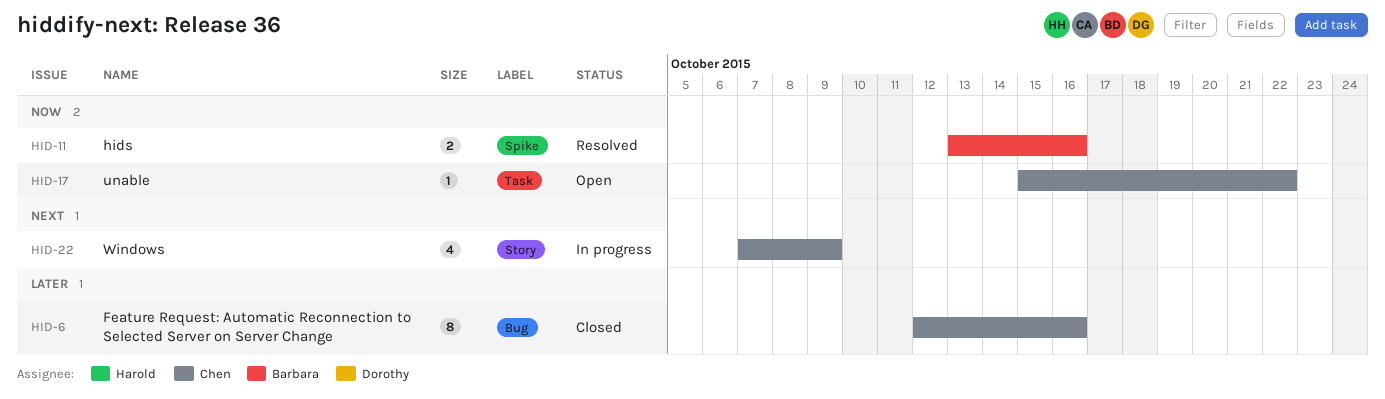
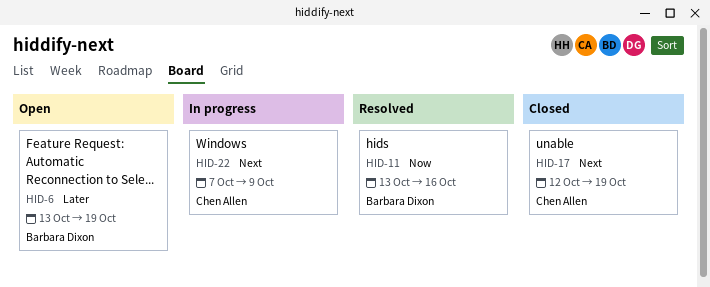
HID-6, status: Closed -> Open
HID-6, owner: Chen Allen -> Barbara Dixon
HID-6, start: Oct 12 -> Oct 13
HID-6, due: Oct 16 -> Oct 19
HID-17, status: Open -> Closed
HID-17, priority: Now -> Next
HID-17, start: Oct 15 -> Oct 12
HID-17, due: Oct 22 -> Oct 19

